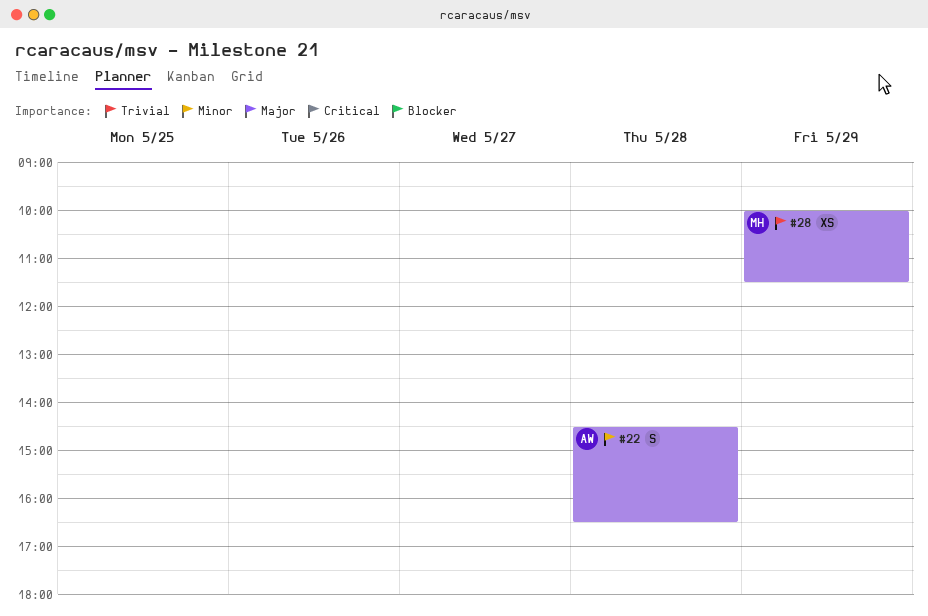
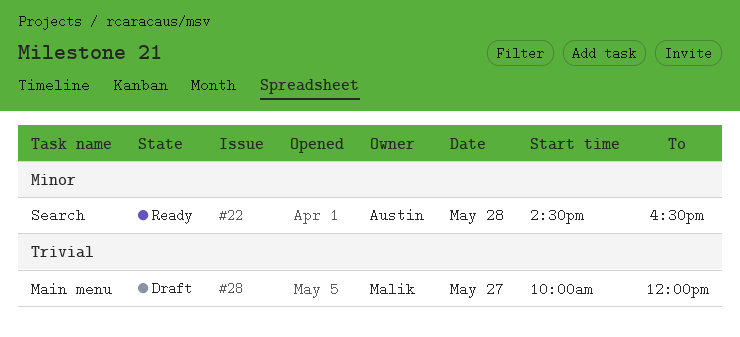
#28, day: May 29 -> May 27
#28, ends: 11:30 -> 12:00

